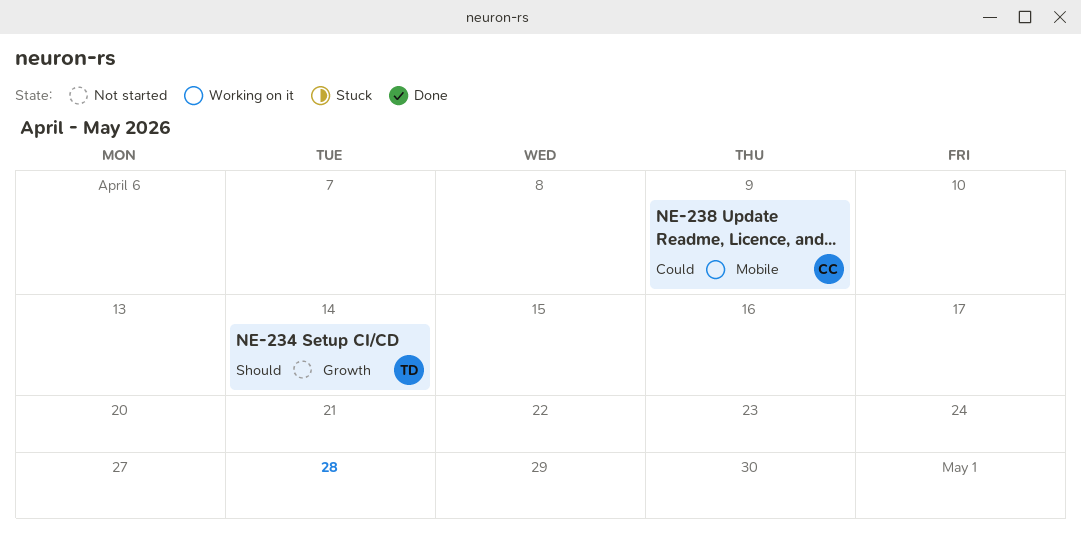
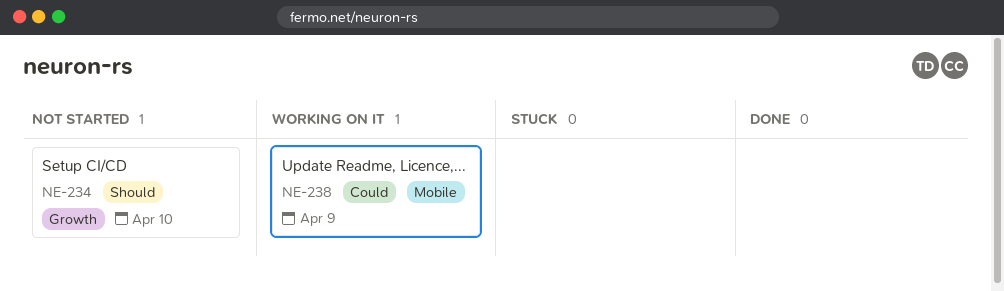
NE-234, due: Apr 14 -> Apr 10

